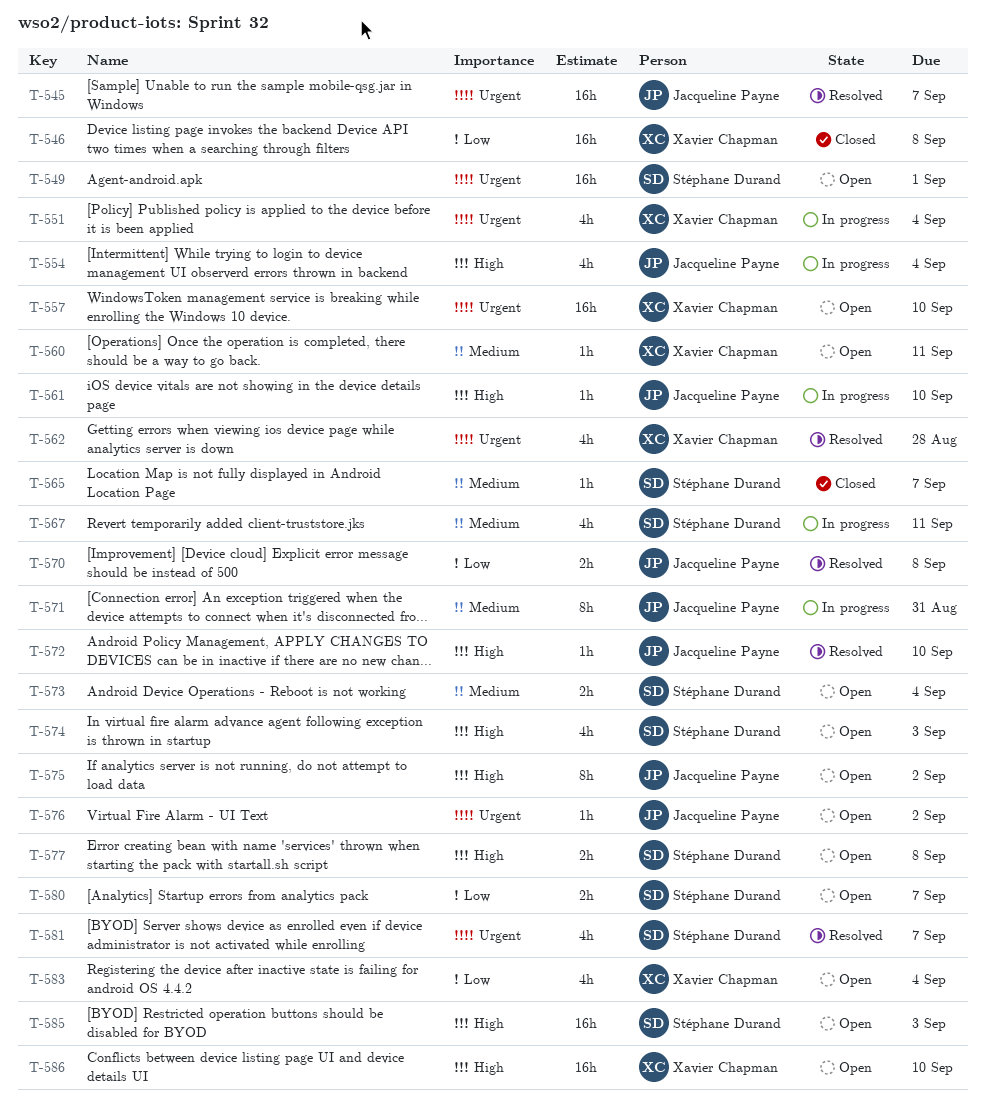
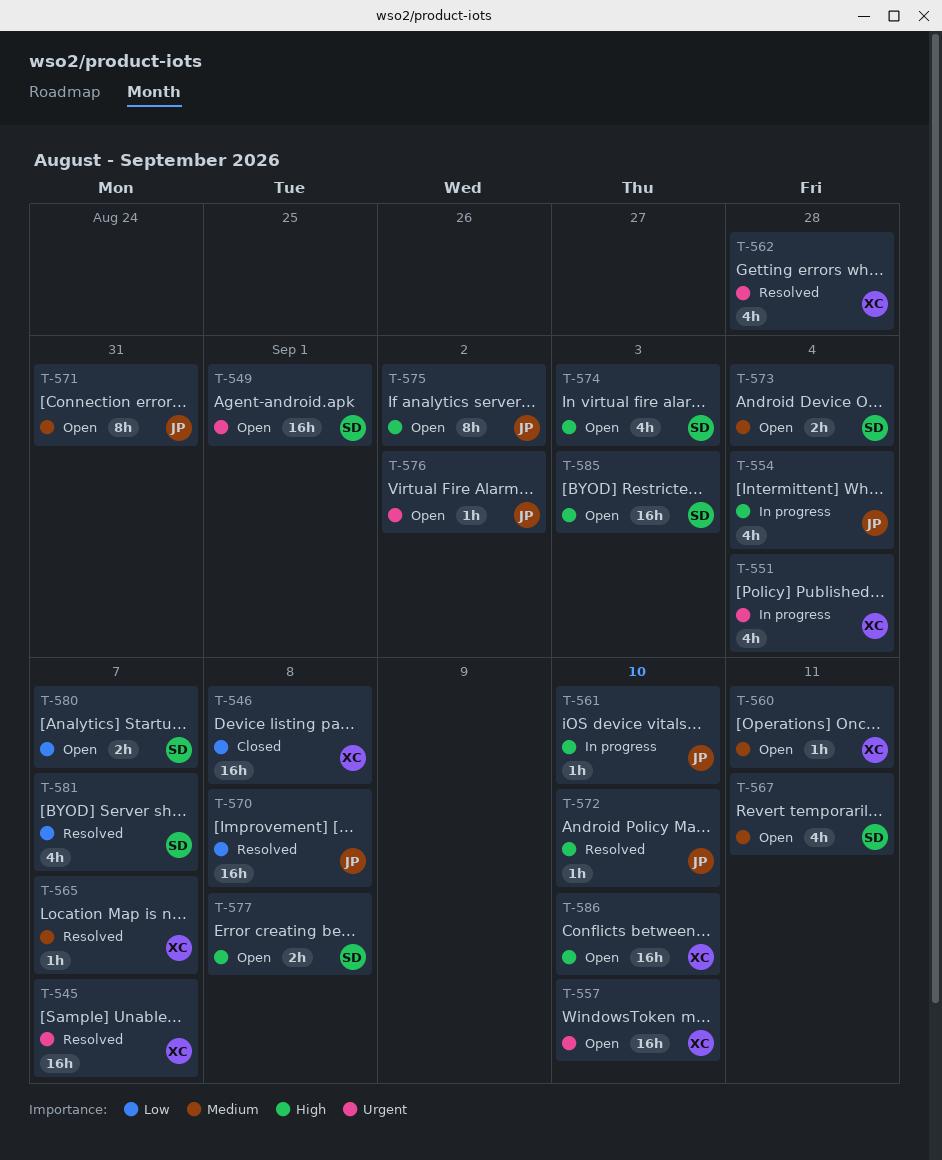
T-545, owner: Jacqueline Payne -> Xavier Chapman
T-565, status: Closed -> Resolved
T-565, owner: Stéphane Durand -> Xavier Chapman
T-567, status: In progress -> Open
T-570, estimate: 2h -> 16h
T-571, status: In progress -> Open
T-581, priority: Urgent -> Low
T-583: present -> none

